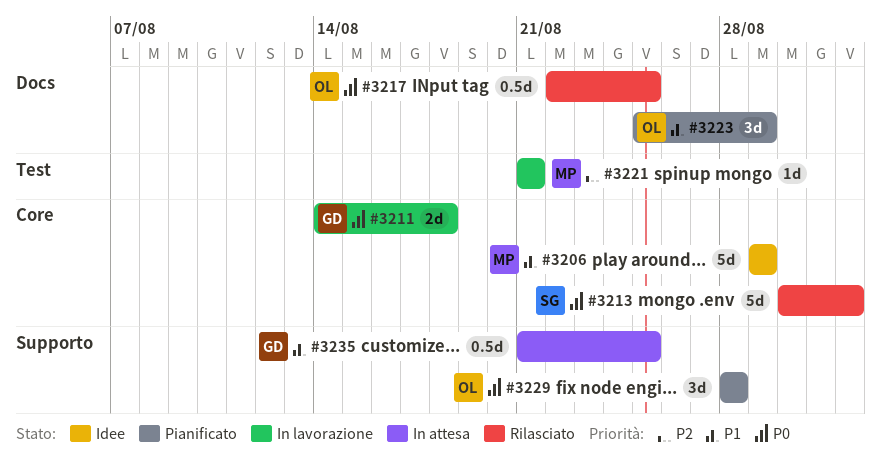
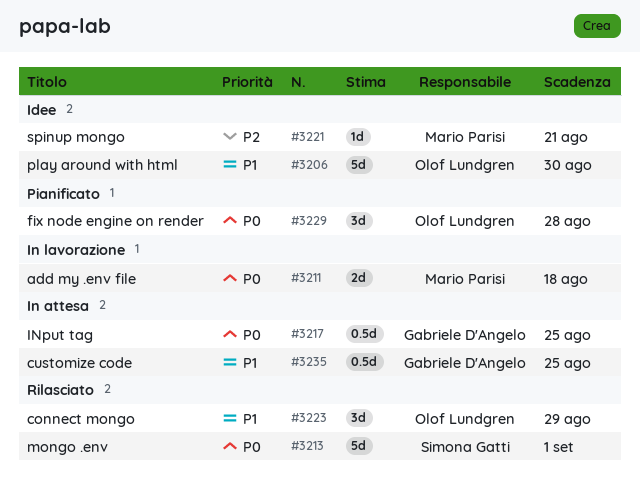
#3206, owner: Mario Parisi -> Olof Lundgren
#3206, due: Aug 29 -> Aug 30
#3211, owner: Gabriele D'Angelo -> Mario Parisi
#3217, status: Rilasciato -> In attesa
#3217, owner: Olof Lundgren -> Gabriele D'Angelo
#3221, status: In lavorazione -> Idee
#3223, status: Pianificato -> Rilasciato

